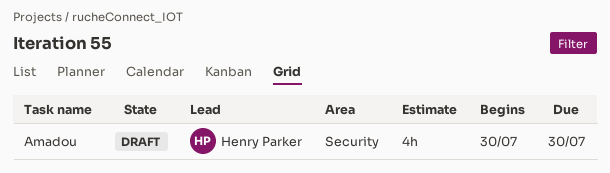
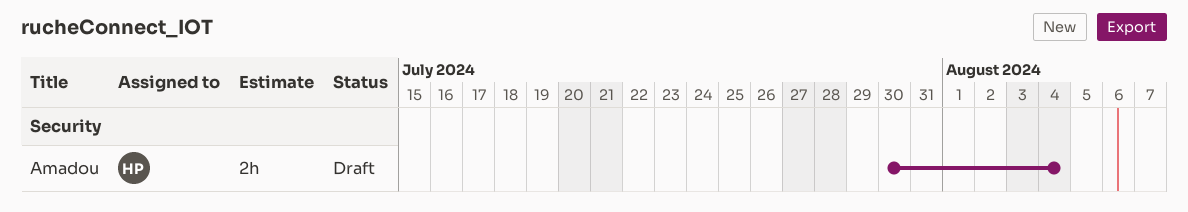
Amadou, estimate: 4h -> 2h
Amadou, due: Jul 30 -> Aug 4

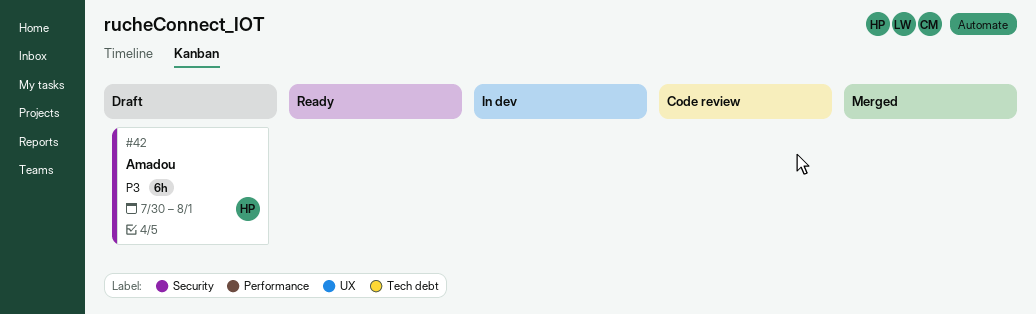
Amadou, estimate: 2h -> 6h
Amadou, due: Aug 4 -> Aug 1

